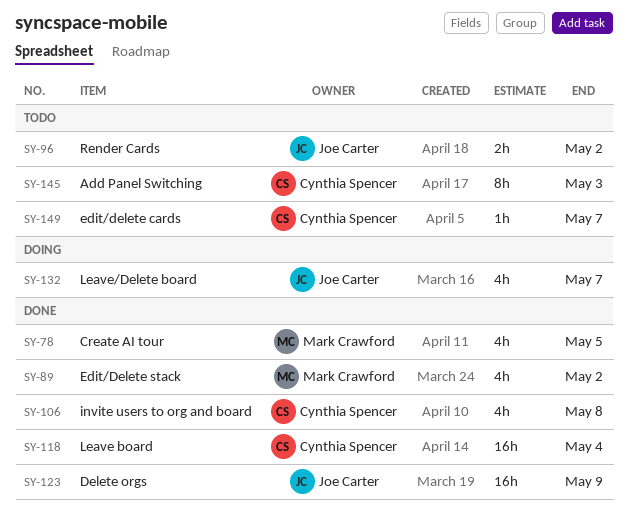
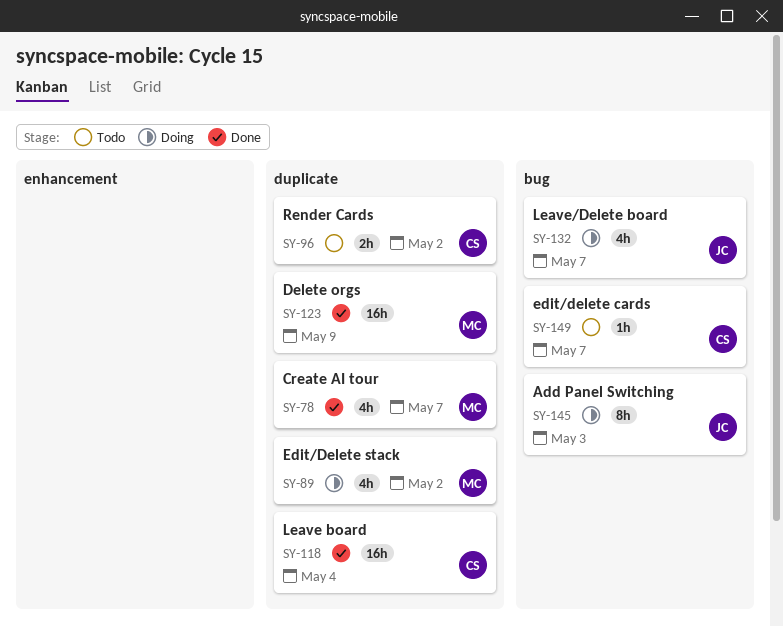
SY-78, due: May 5 -> May 7
SY-89, status: Done -> Doing
SY-96, owner: Joe Carter -> Cynthia Spencer
SY-106: present -> none
SY-123, owner: Joe Carter -> Mark Crawford
SY-145, status: Todo -> Doing
SY-145, owner: Cynthia Spencer -> Joe Carter

